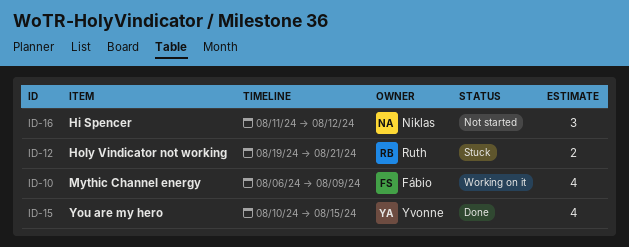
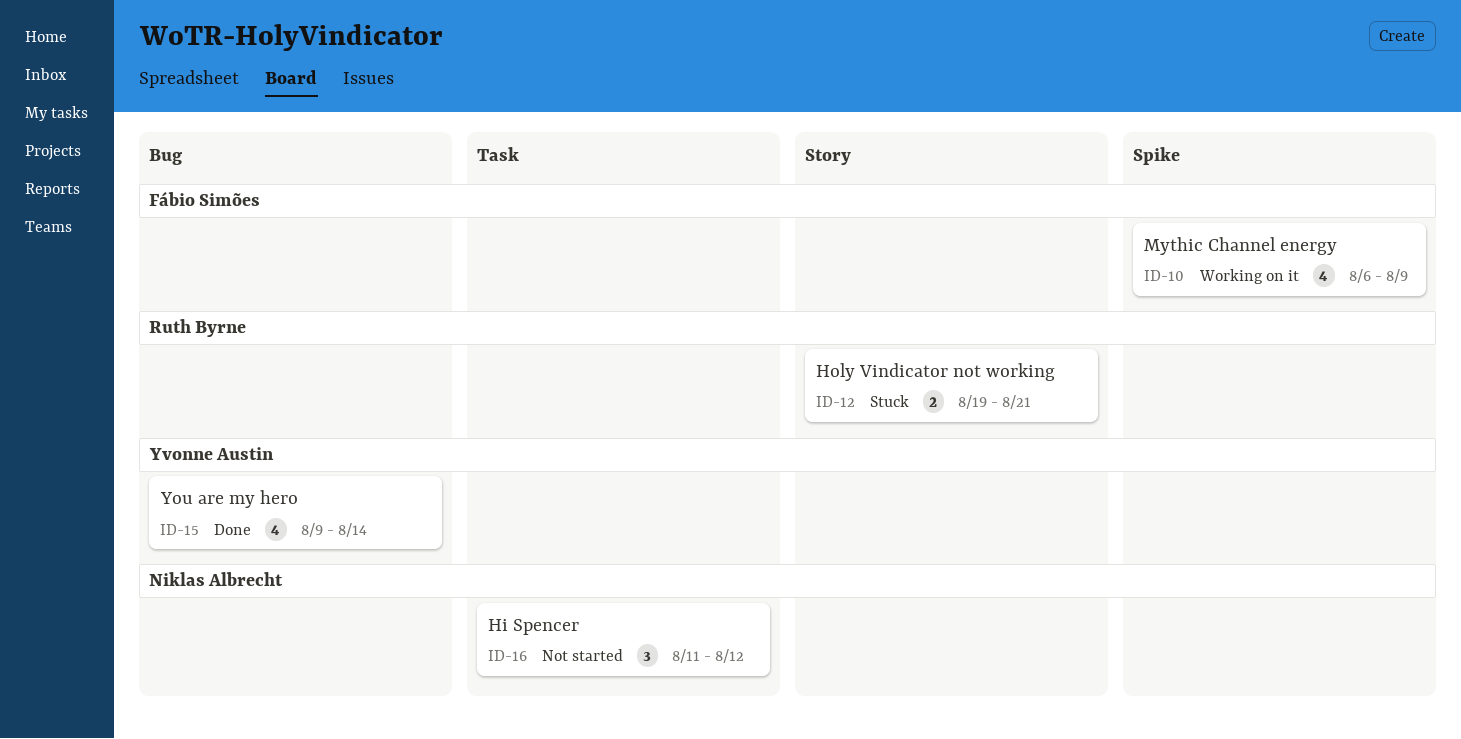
ID-15, start: Aug 10 -> Aug 9
ID-15, due: Aug 15 -> Aug 14

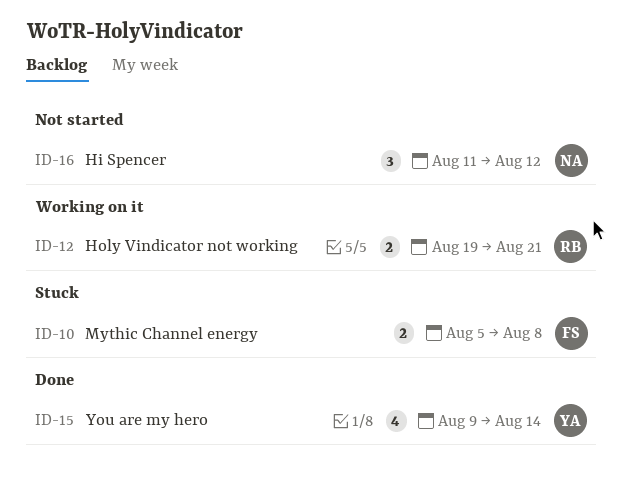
ID-10, status: Working on it -> Stuck
ID-10, estimate: 4 -> 2
ID-10, start: Aug 6 -> Aug 5
ID-10, due: Aug 9 -> Aug 8
ID-12, status: Stuck -> Working on it

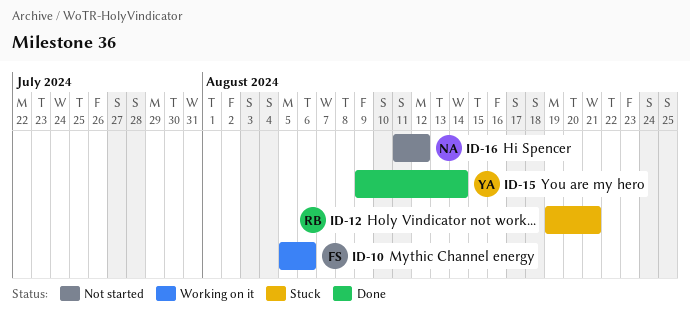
ID-10, status: Stuck -> Working on it
ID-10, due: Aug 8 -> Aug 6
ID-12, status: Working on it -> Stuck

